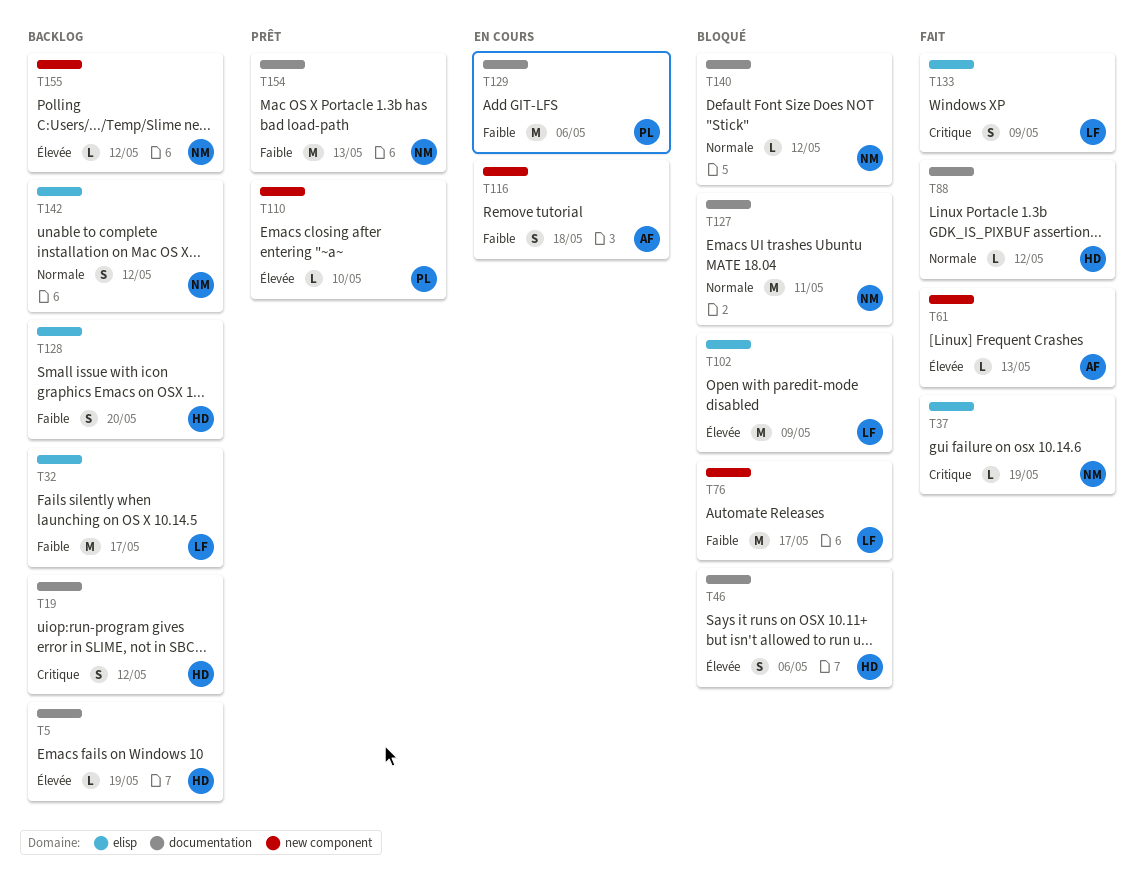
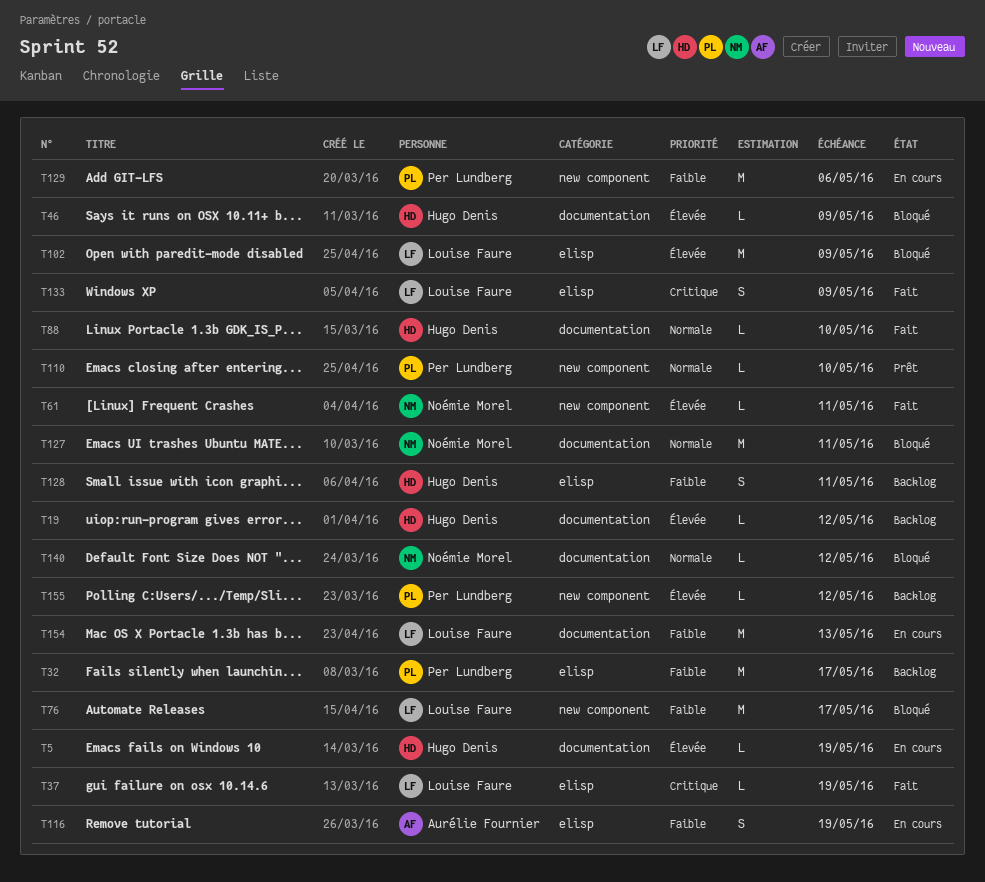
T5, status: Backlog -> En cours
T19, priority: Critique -> Élevée
T19, estimate: S -> L
T32, owner: Louise Faure -> Per Lundberg
T37, owner: Noémie Morel -> Louise Faure
T46, estimate: S -> L
T46, due: May 6 -> May 9
T61, owner: Aurélie Fournier -> Noémie Morel
T61, due: May 13 -> May 11
T88, due: May 12 -> May 10
T110, priority: Élevée -> Normale
T116, label: new component -> elisp
T116, due: May 18 -> May 19
T128, due: May 20 -> May 11
T129, label: documentation -> new component
T142: present -> none
T154, status: Prêt -> En cours
T154, owner: Noémie Morel -> Louise Faure
T155, owner: Noémie Morel -> Per Lundberg

